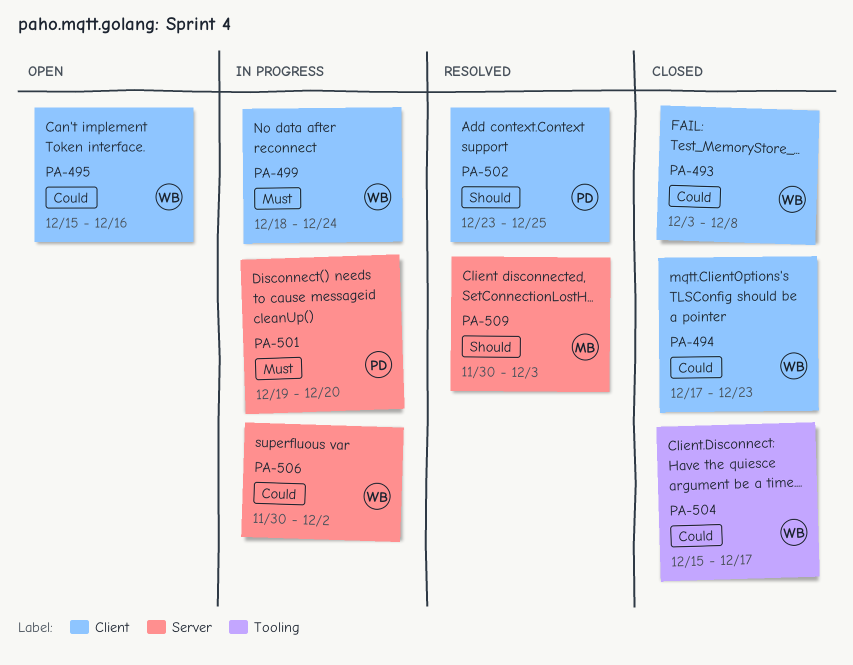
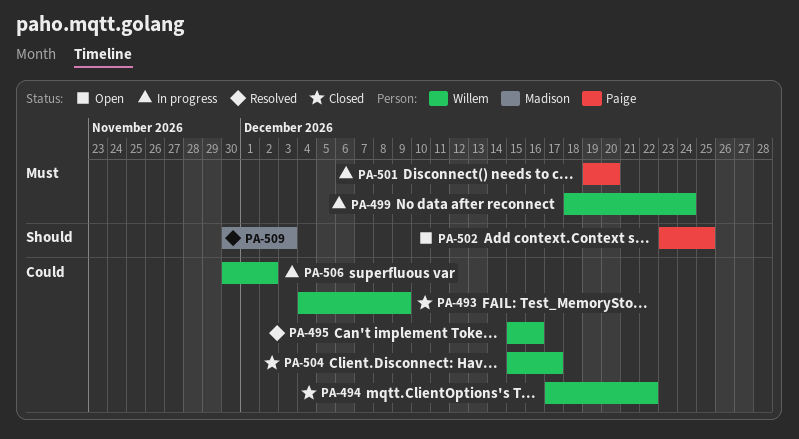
PA-493, start: Dec 3 -> Dec 4
PA-493, due: Dec 8 -> Dec 9
PA-494, due: Dec 23 -> Dec 22
PA-495, status: Open -> Resolved
PA-502, status: Resolved -> Open

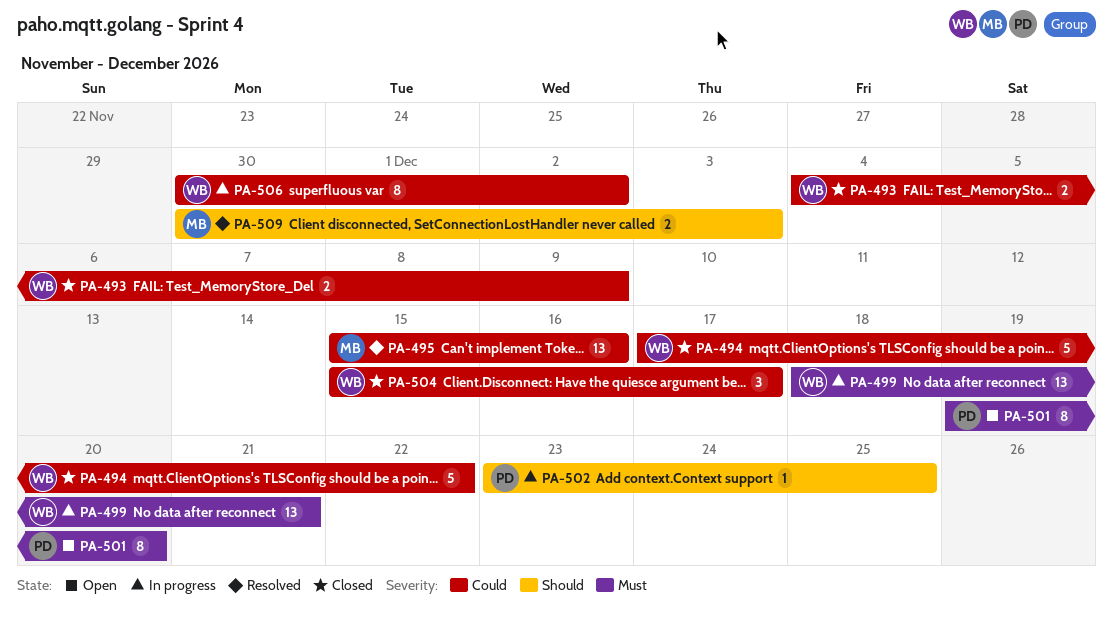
PA-495, owner: Willem -> Madison
PA-499, due: Dec 24 -> Dec 21
PA-501, status: In progress -> Open
PA-502, status: Open -> In progress

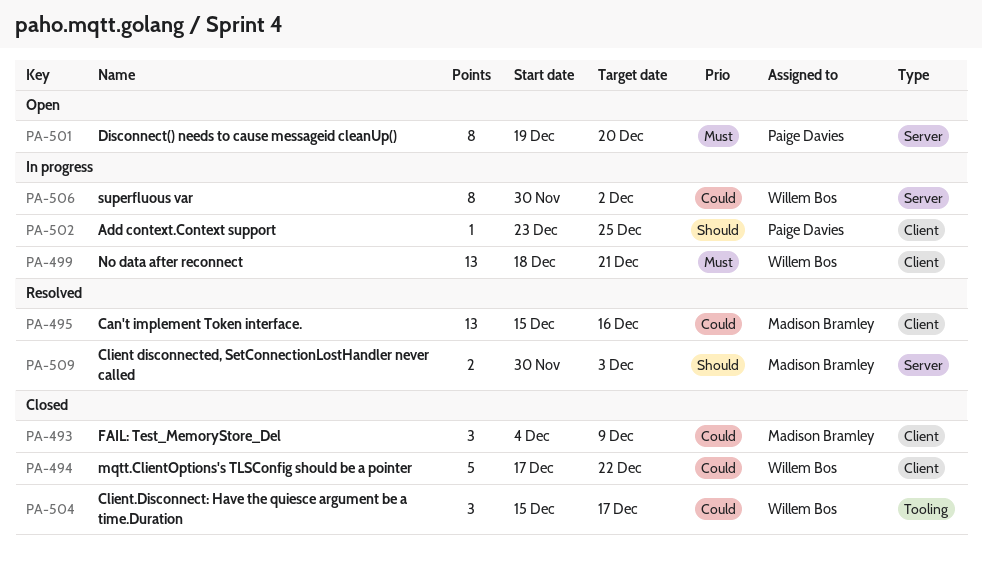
PA-493, owner: Willem Bos -> Madison Bramley
PA-493, estimate: 2 -> 3

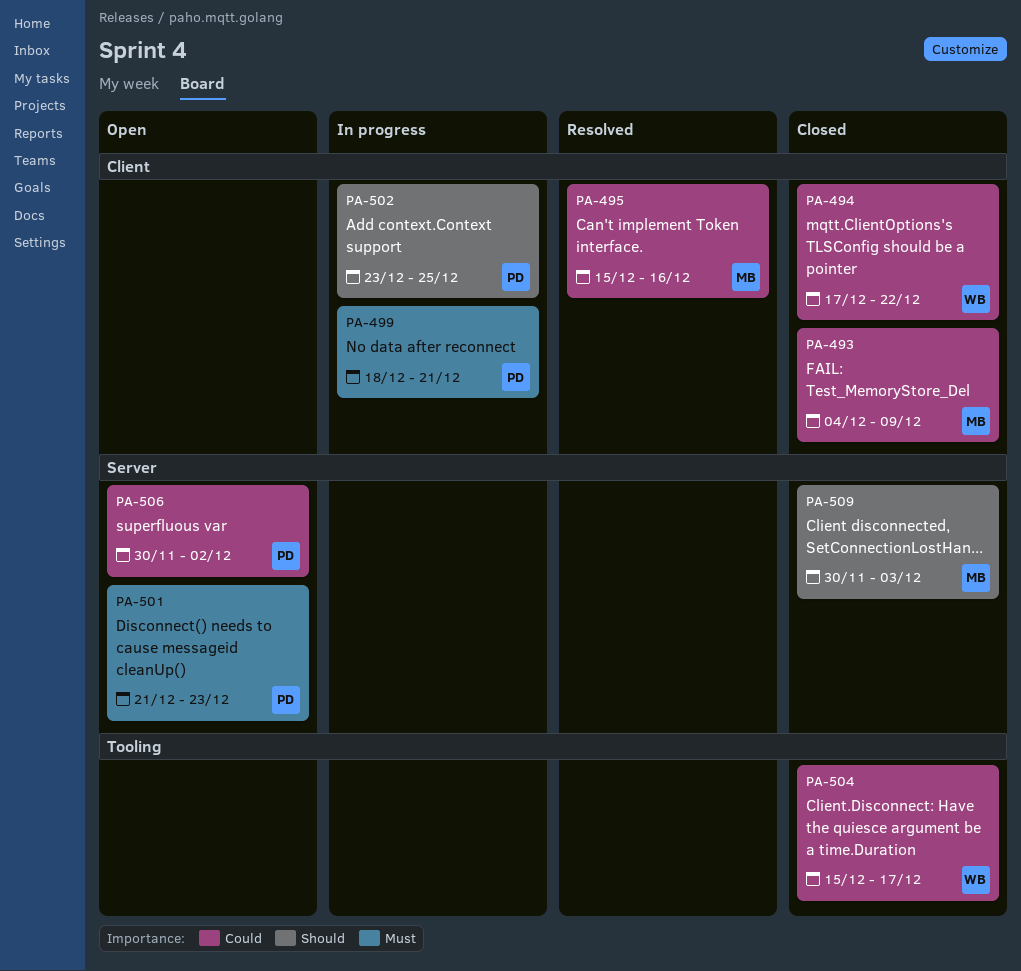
PA-499, owner: Willem Bos -> Paige Davies
PA-501, start: Dec 19 -> Dec 21
PA-501, due: Dec 20 -> Dec 23
PA-506, status: In progress -> Open
PA-506, owner: Willem Bos -> Paige Davies
PA-509, status: Resolved -> Closed

